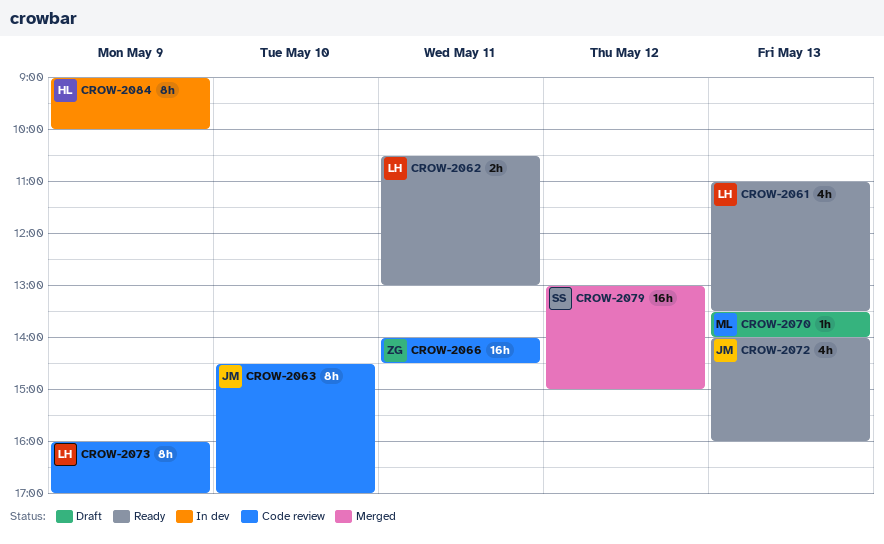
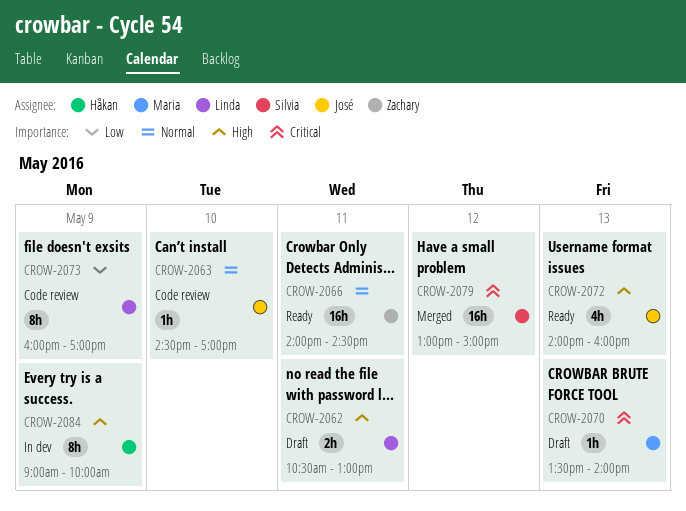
CROW-2061: present -> none
CROW-2062, status: Ready -> Draft
CROW-2063, estimate: 8h -> 1h
CROW-2066, status: Code review -> Ready

